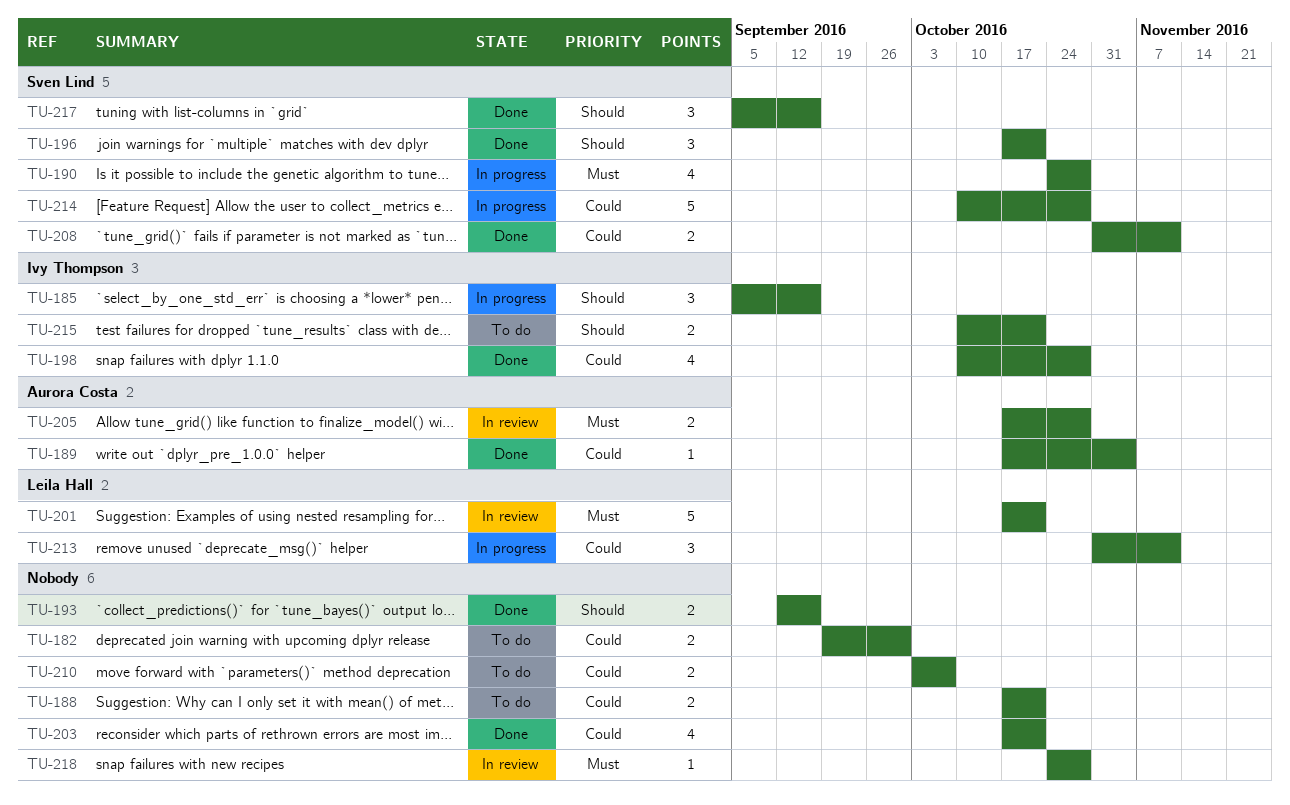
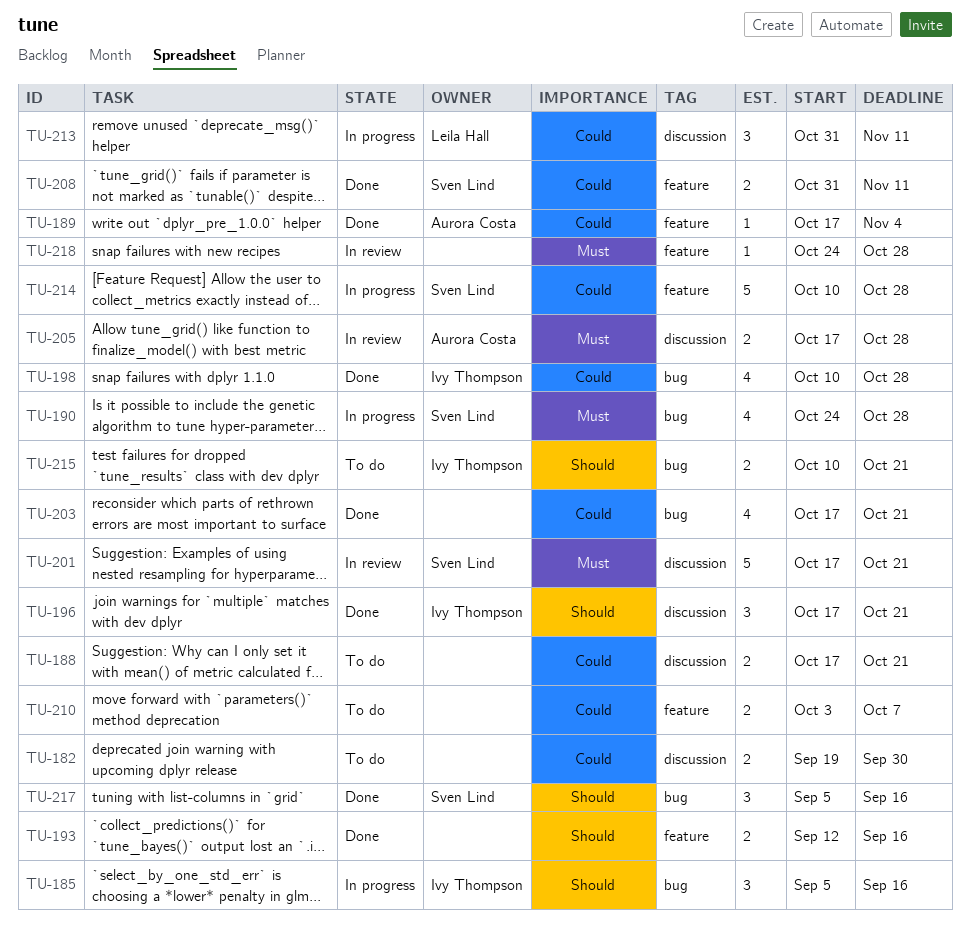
TU-196, owner: Sven Lind -> Ivy Thompson
TU-201, owner: Leila Hall -> Sven Lind

